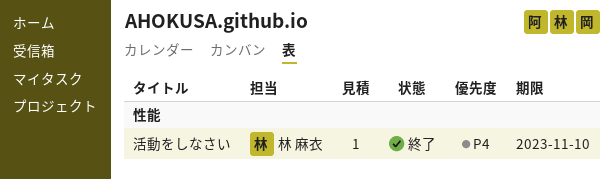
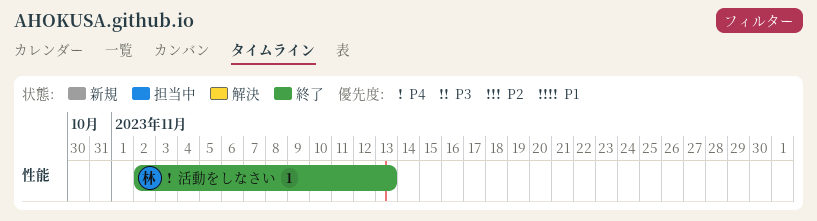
活動をしなさい, due: Nov 10 -> Nov 13

